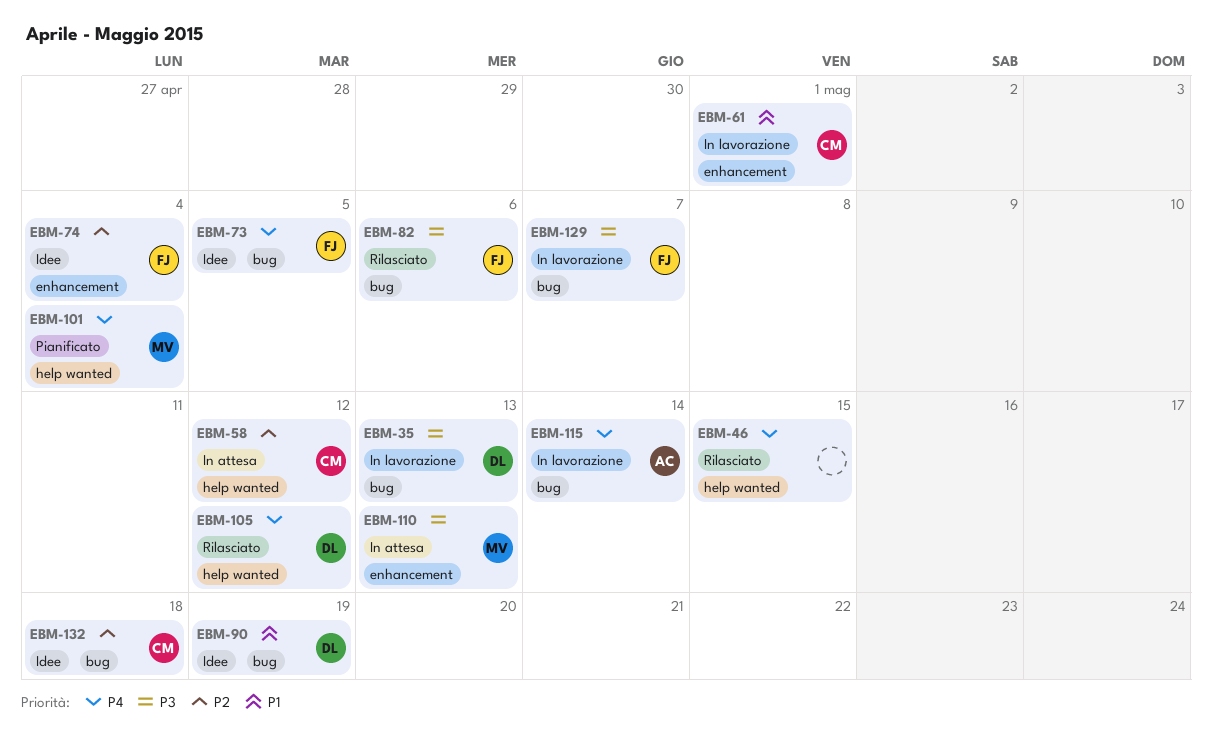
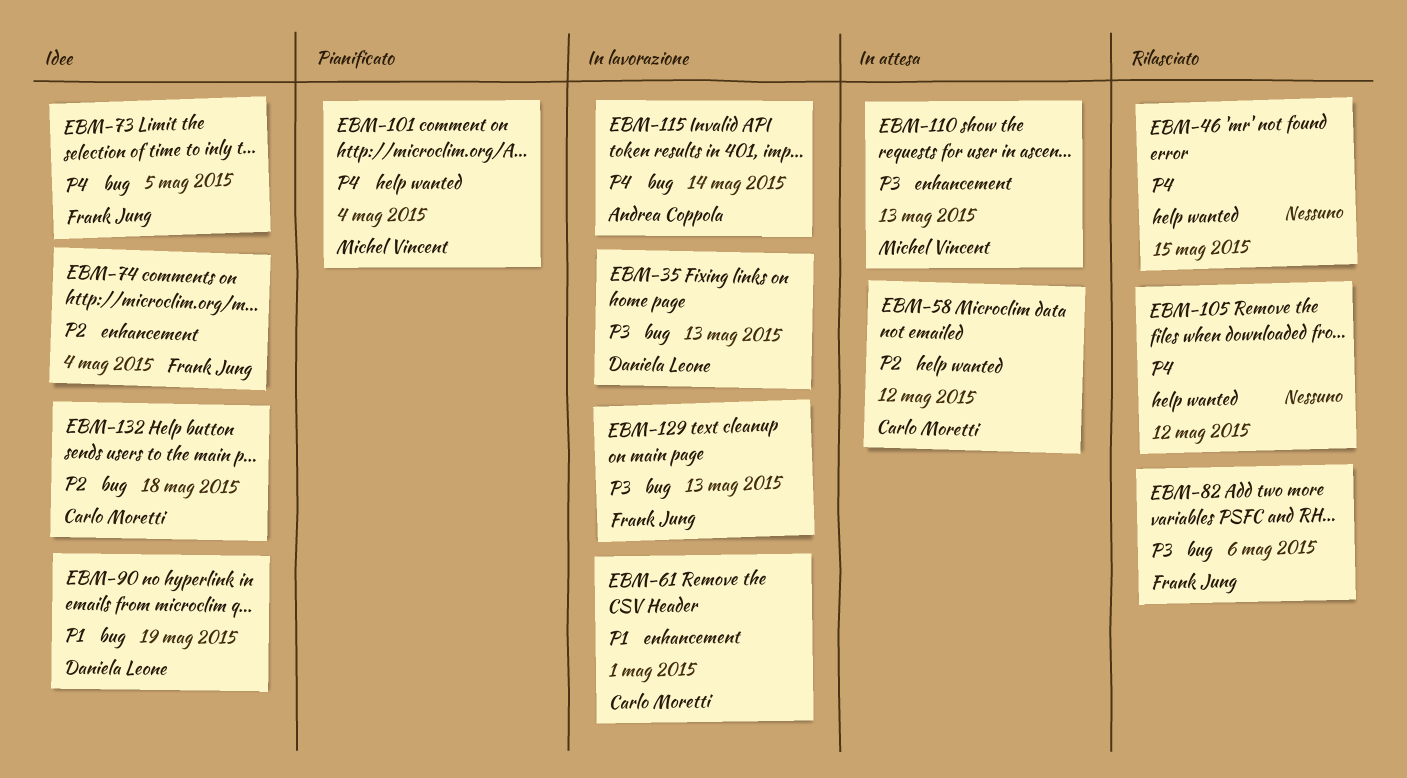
EBM-105, owner: Daniela Leone -> none
EBM-129, due: May 7 -> May 13

